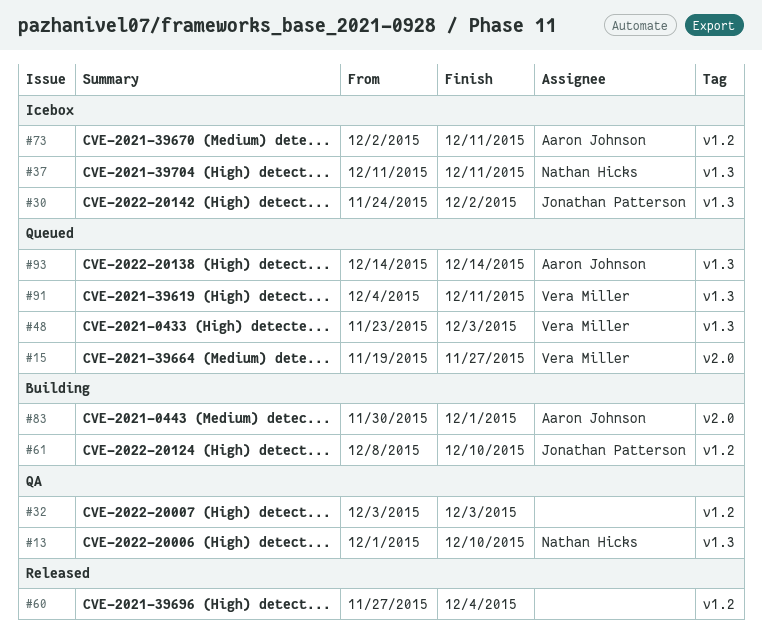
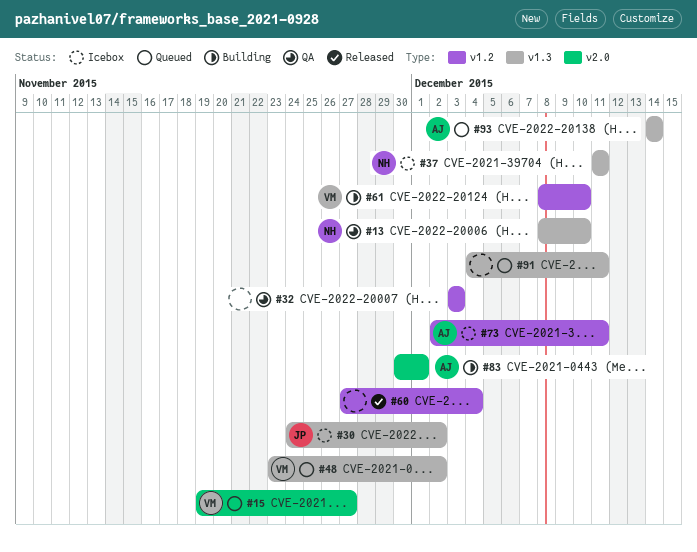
#13, start: Dec 1 -> Dec 8
#48, due: Dec 3 -> Dec 2
#61, owner: Jonathan Patterson -> Vera Miller
#91, owner: Vera Miller -> none

